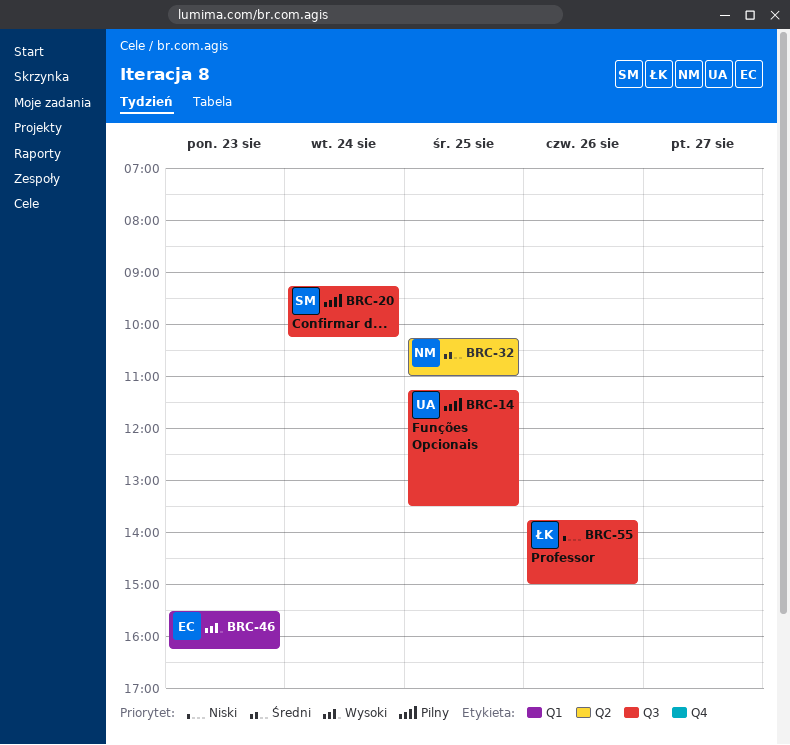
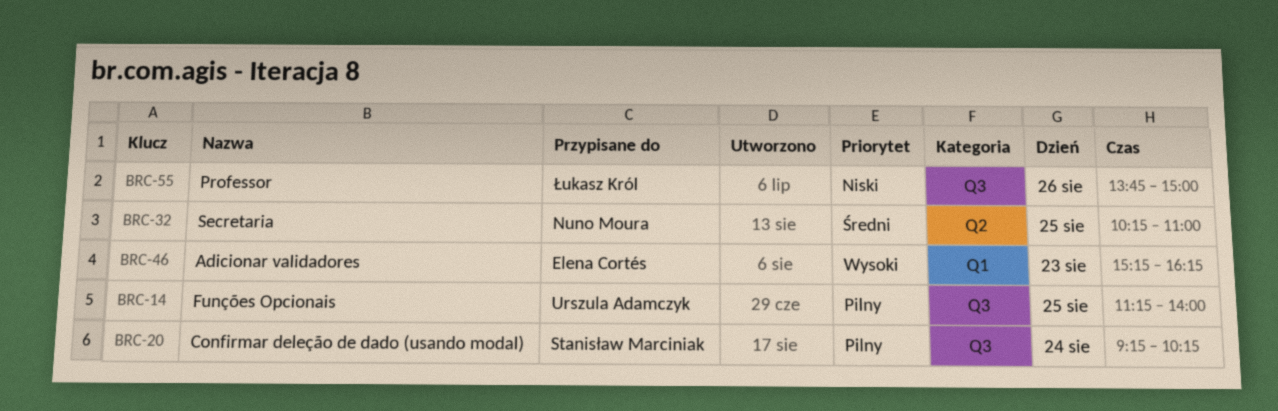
BRC-14, ends: 13:30 -> 14:00
BRC-46, begins: 15:30 -> 15:15

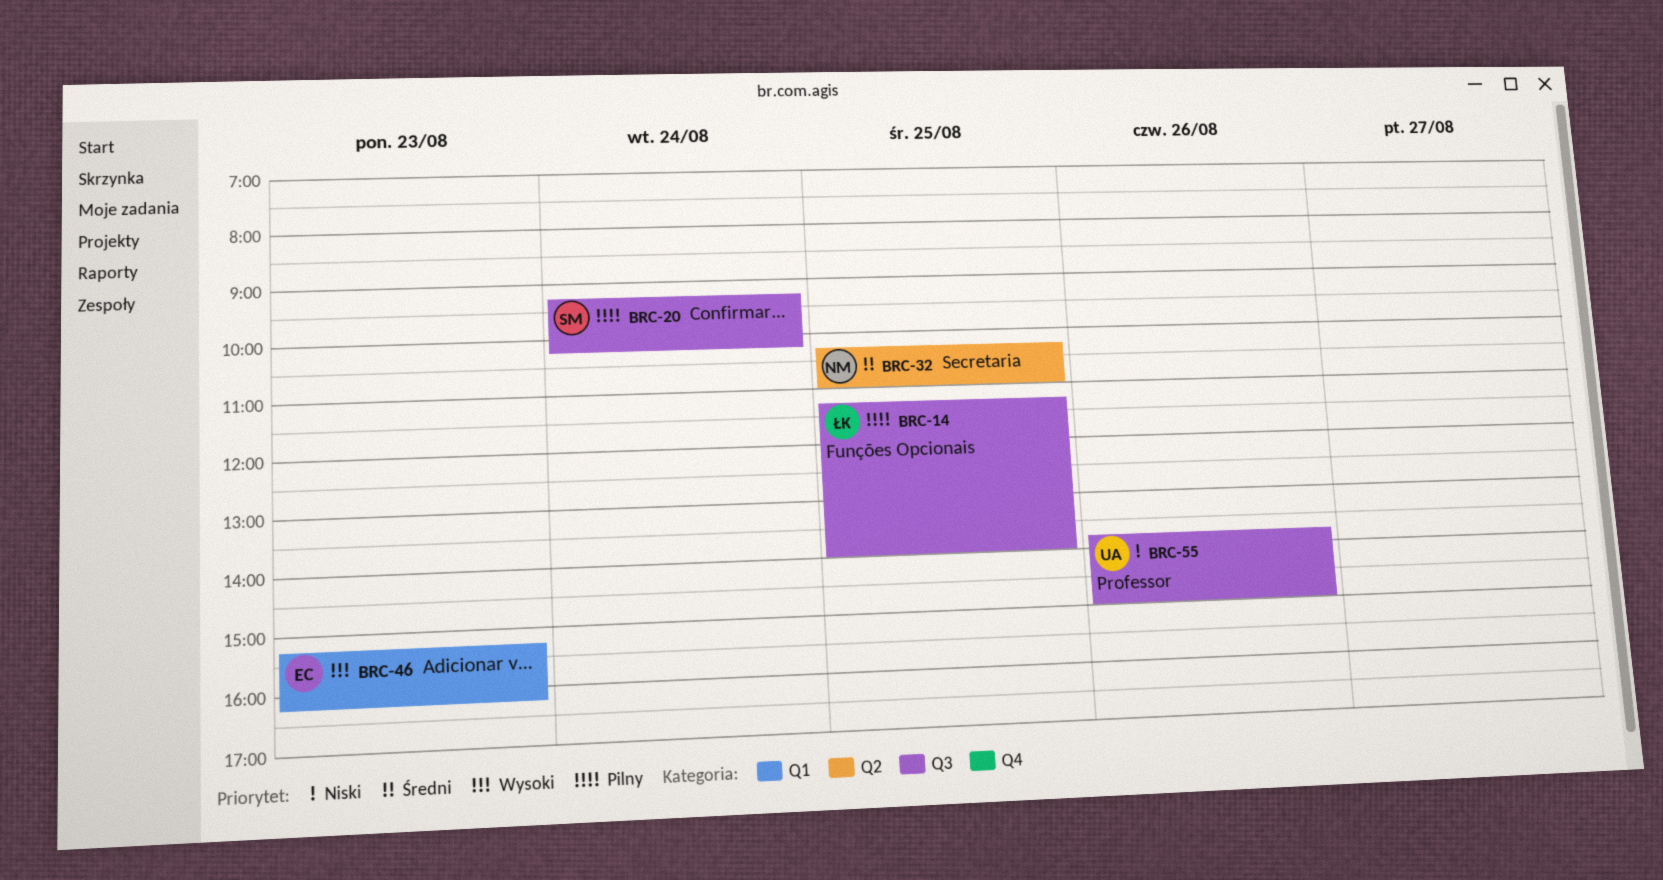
BRC-14, owner: Urszula Adamczyk -> Łukasz Król
BRC-55, owner: Łukasz Król -> Urszula Adamczyk

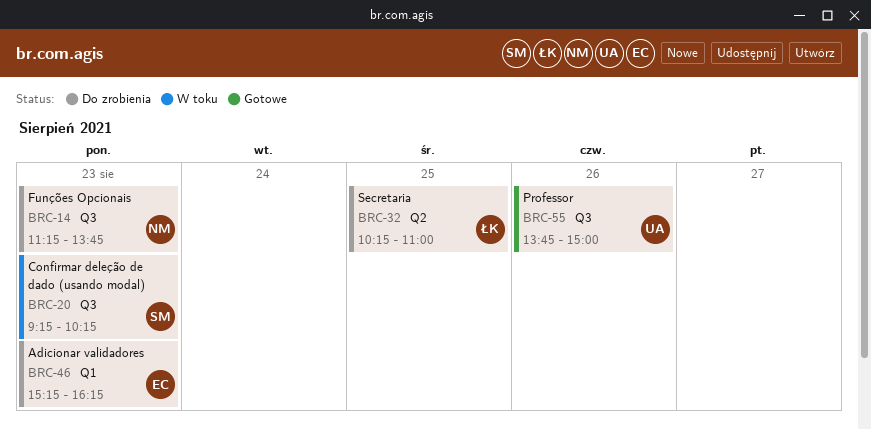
BRC-14, owner: ŁK -> NM
BRC-14, day: Aug 25 -> Aug 23
BRC-14, ends: 14:00 -> 13:45
BRC-20, day: Aug 24 -> Aug 23
BRC-32, owner: NM -> ŁK

